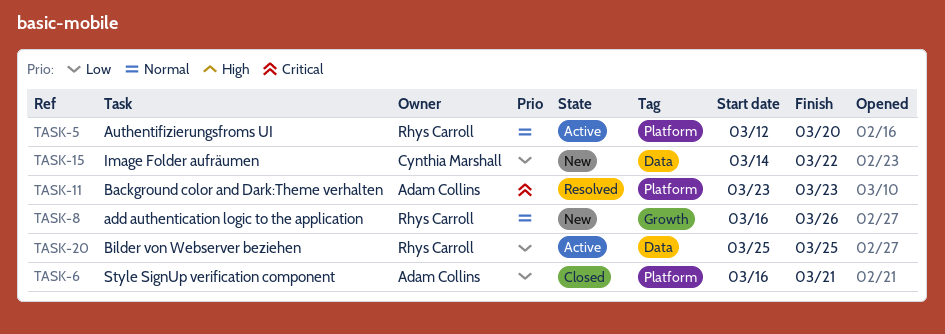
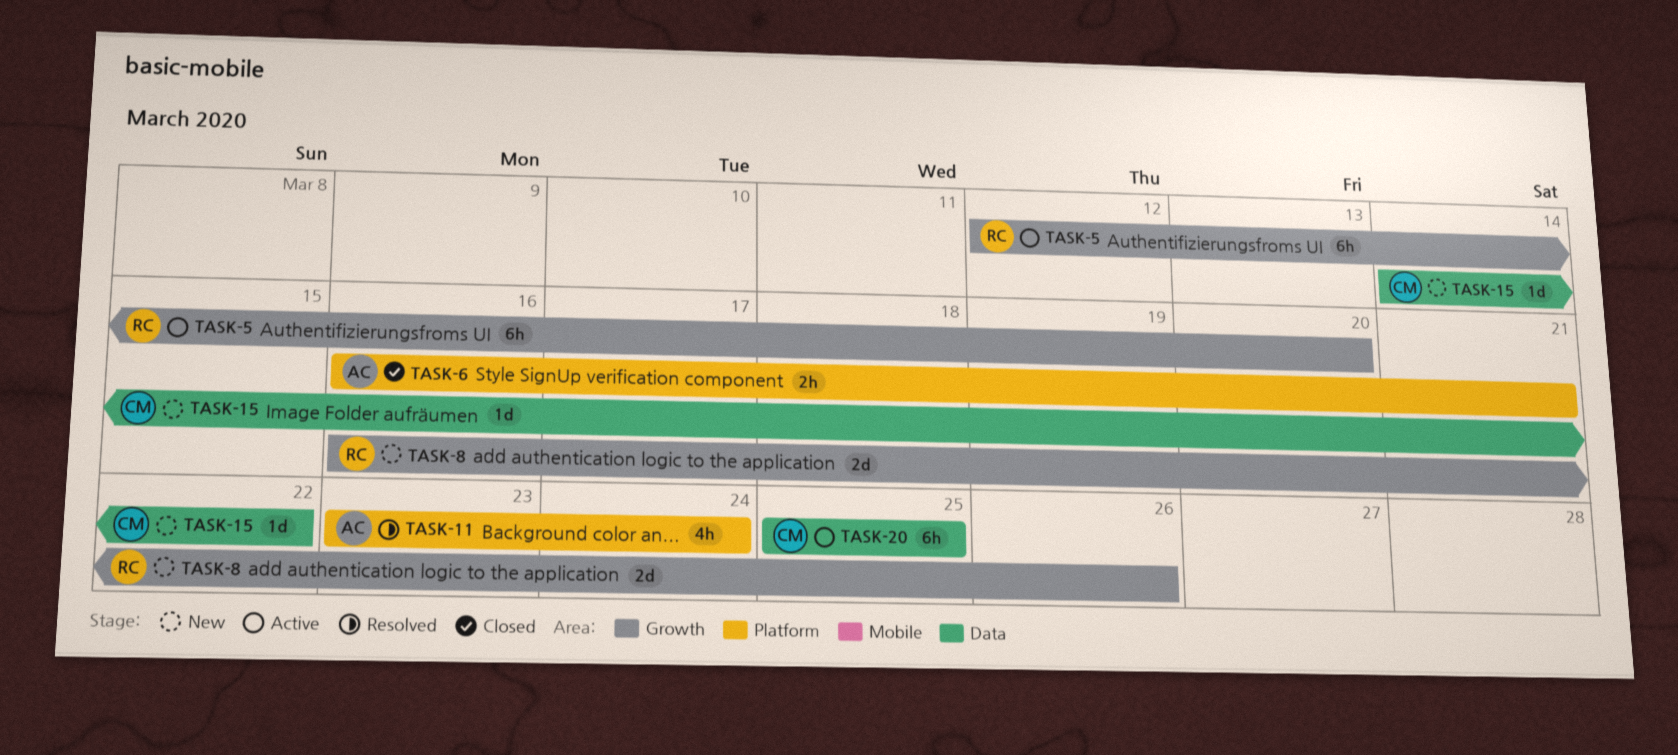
TASK-5, label: Platform -> Growth
TASK-11, due: Mar 23 -> Mar 24
TASK-20, owner: Rhys Carroll -> Cynthia Marshall

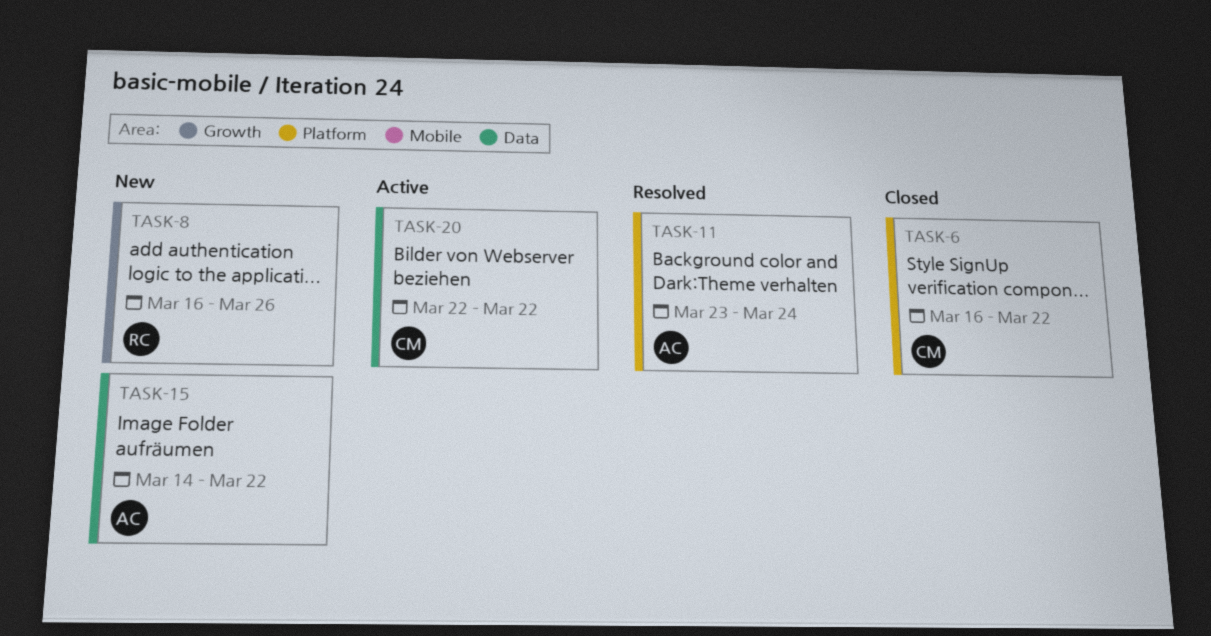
TASK-5: present -> none
TASK-6, owner: AC -> CM
TASK-6, due: Mar 21 -> Mar 22
TASK-15, owner: CM -> AC
TASK-20, start: Mar 25 -> Mar 22
TASK-20, due: Mar 25 -> Mar 22

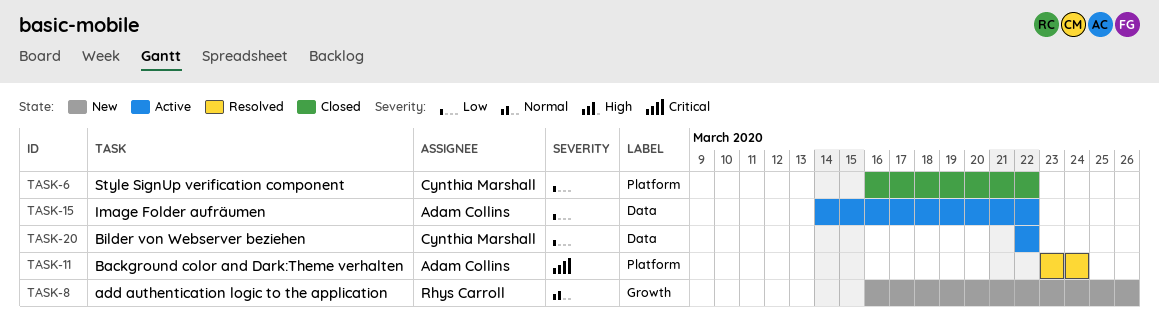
TASK-15, status: New -> Active

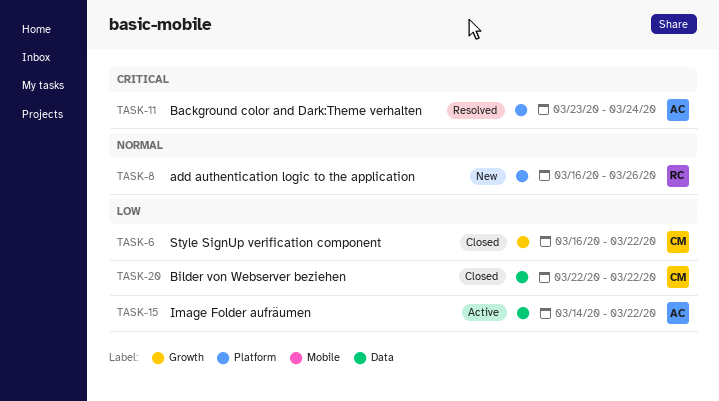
TASK-6, label: Platform -> Growth
TASK-8, label: Growth -> Platform
TASK-20, status: Active -> Closed

